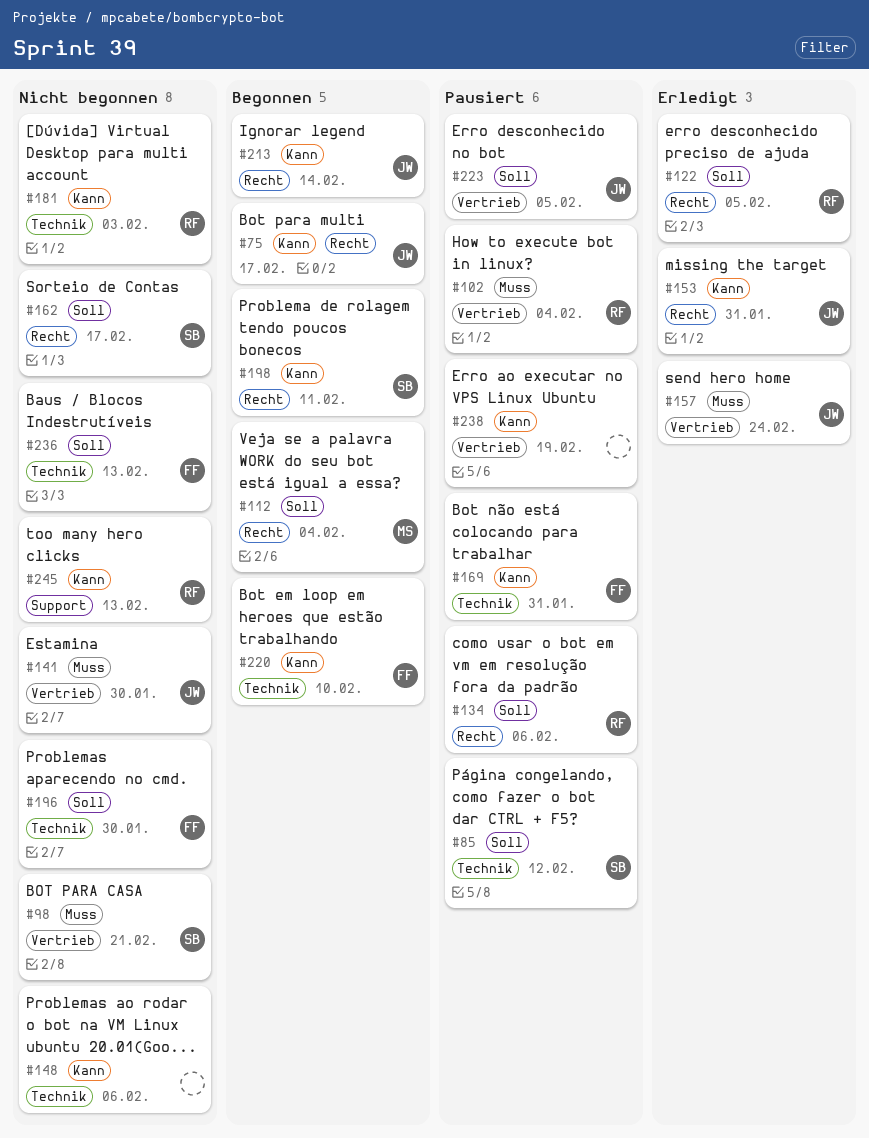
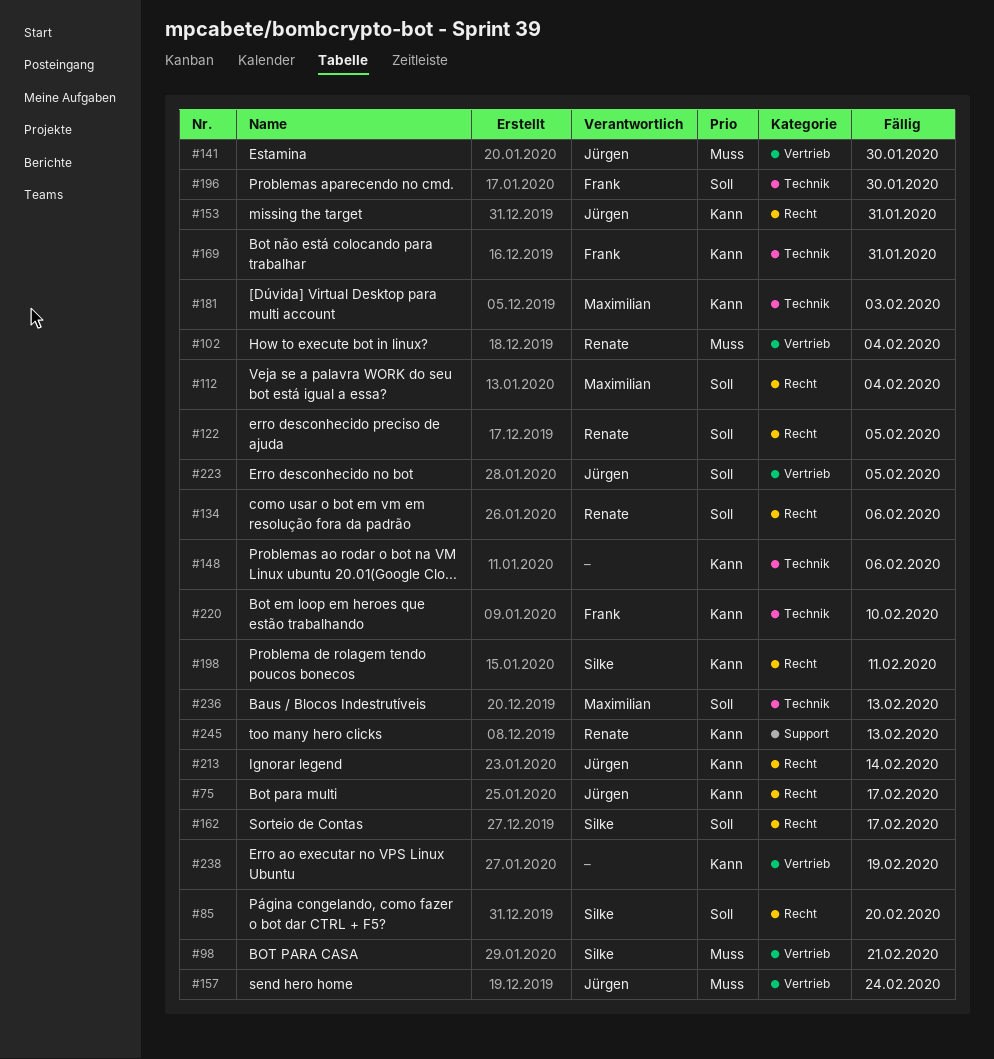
#85, label: Technik -> Recht
#85, due: Feb 12 -> Feb 20
#181, owner: Renate -> Maximilian
#236, owner: Frank -> Maximilian

